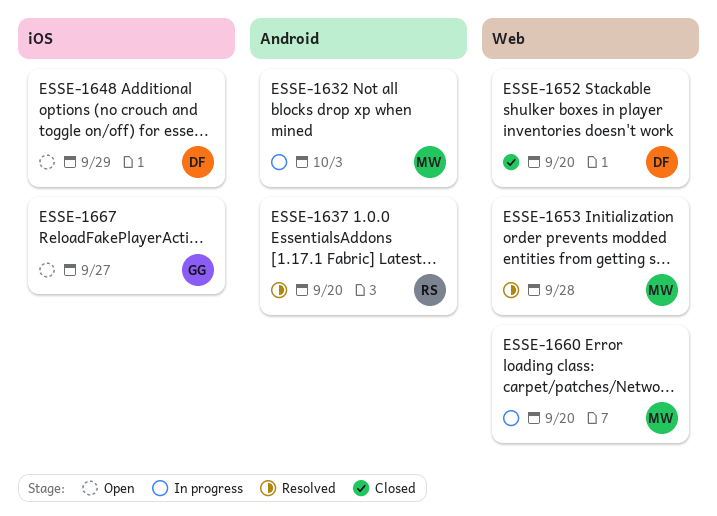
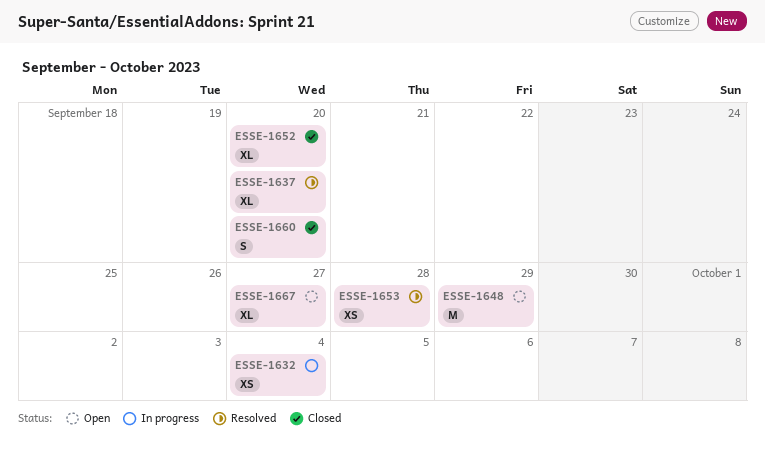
ESSE-1632, due: Oct 3 -> Oct 4
ESSE-1660, status: In progress -> Closed

